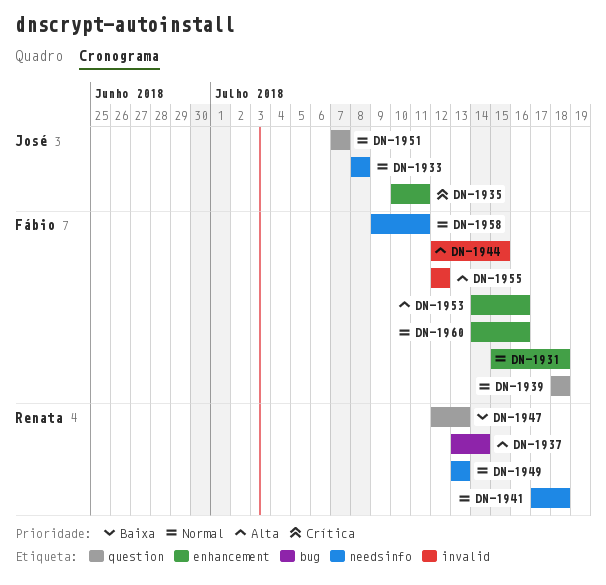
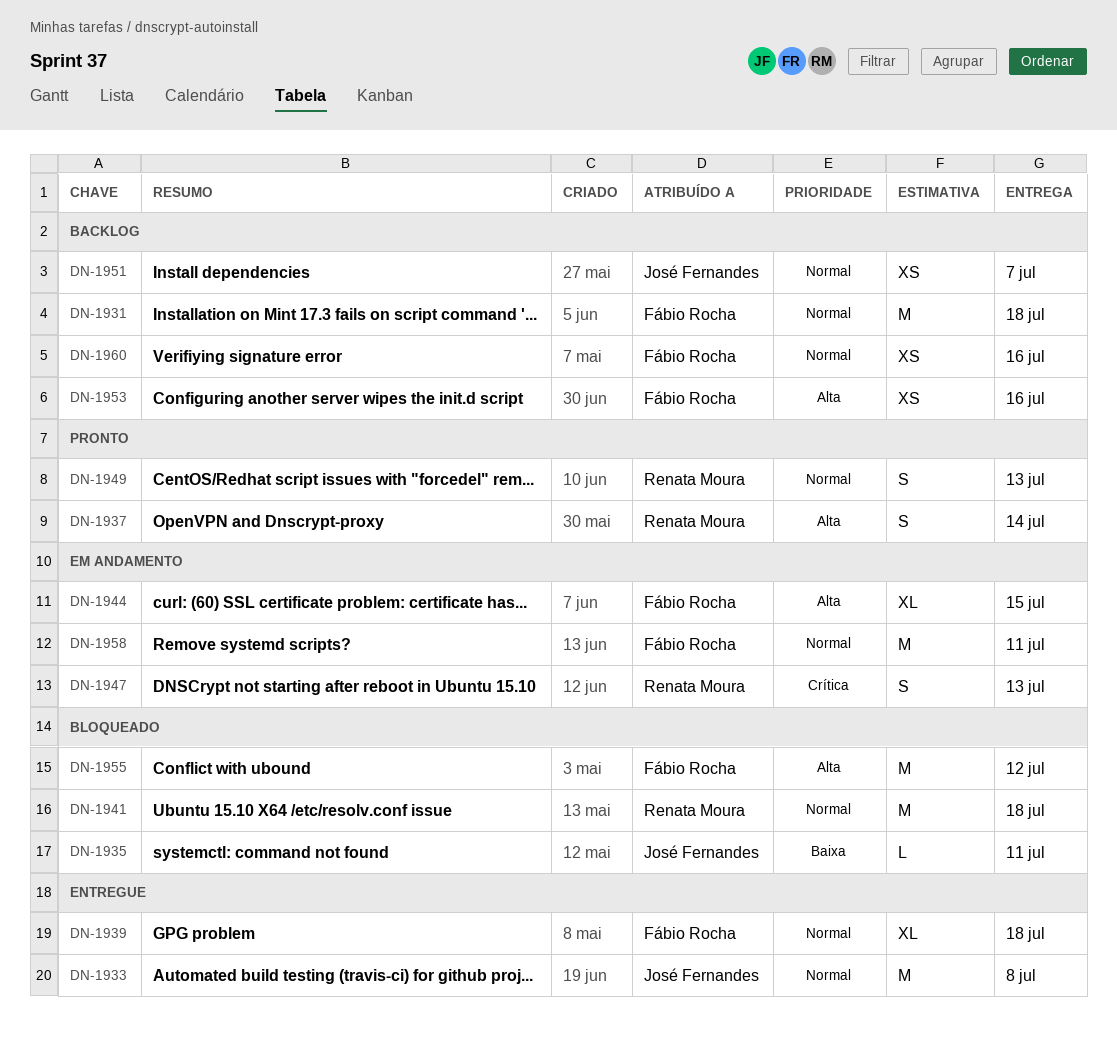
DN-1935, priority: Crítica -> Baixa
DN-1947, priority: Baixa -> Crítica

